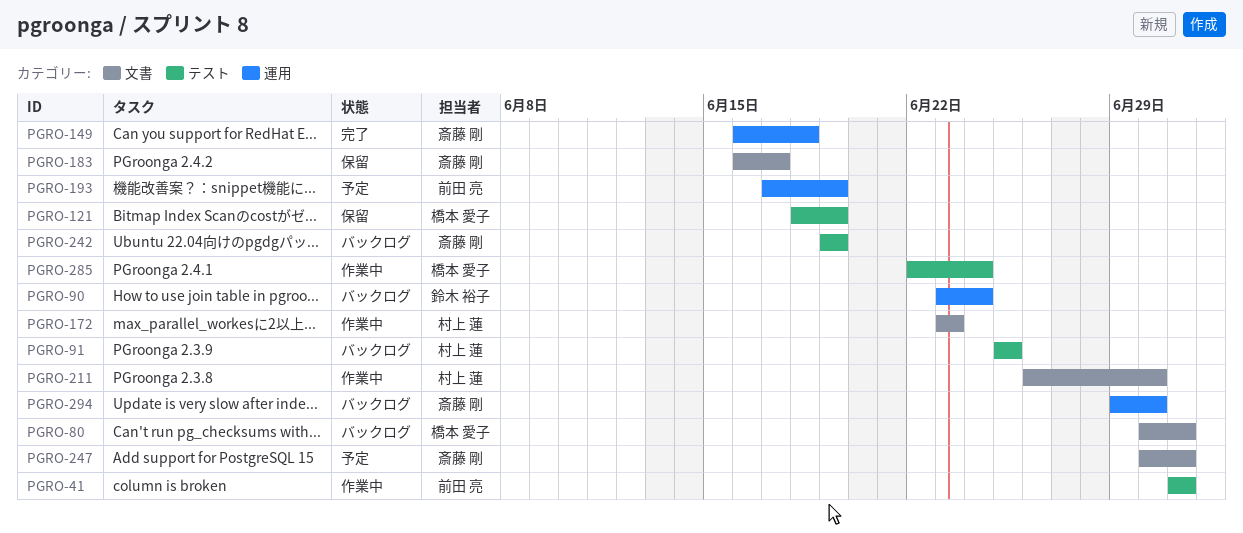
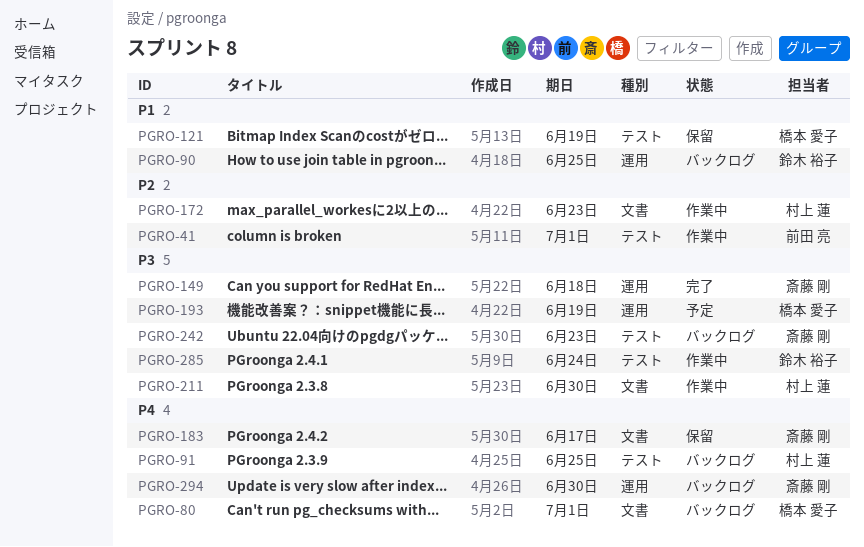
PGRO-90, due: Jun 24 -> Jun 25
PGRO-193, owner: 前田 亮 -> 橋本 愛子
PGRO-242, due: Jun 19 -> Jun 23
PGRO-247: present -> none
PGRO-285, owner: 橋本 愛子 -> 鈴木 裕子

